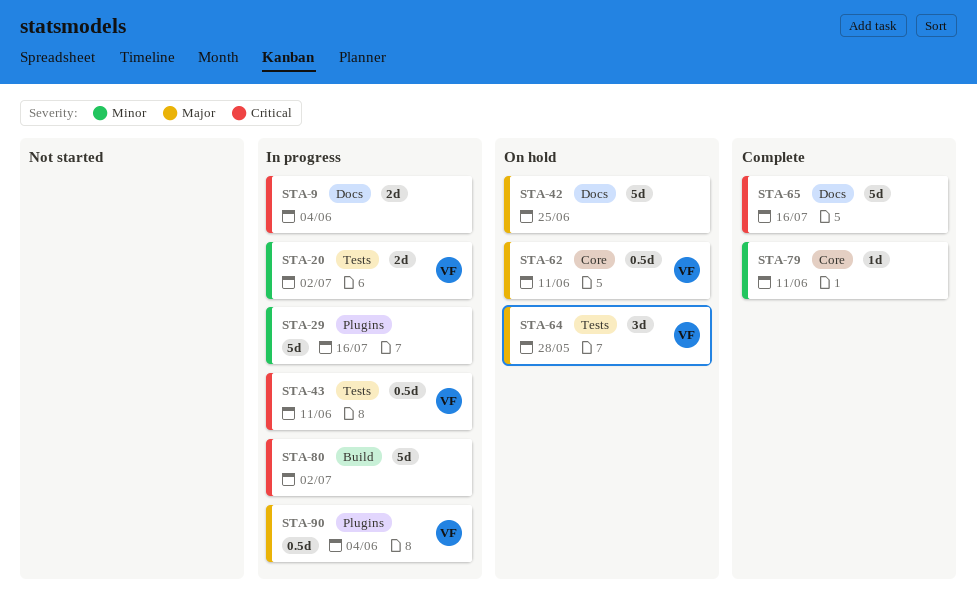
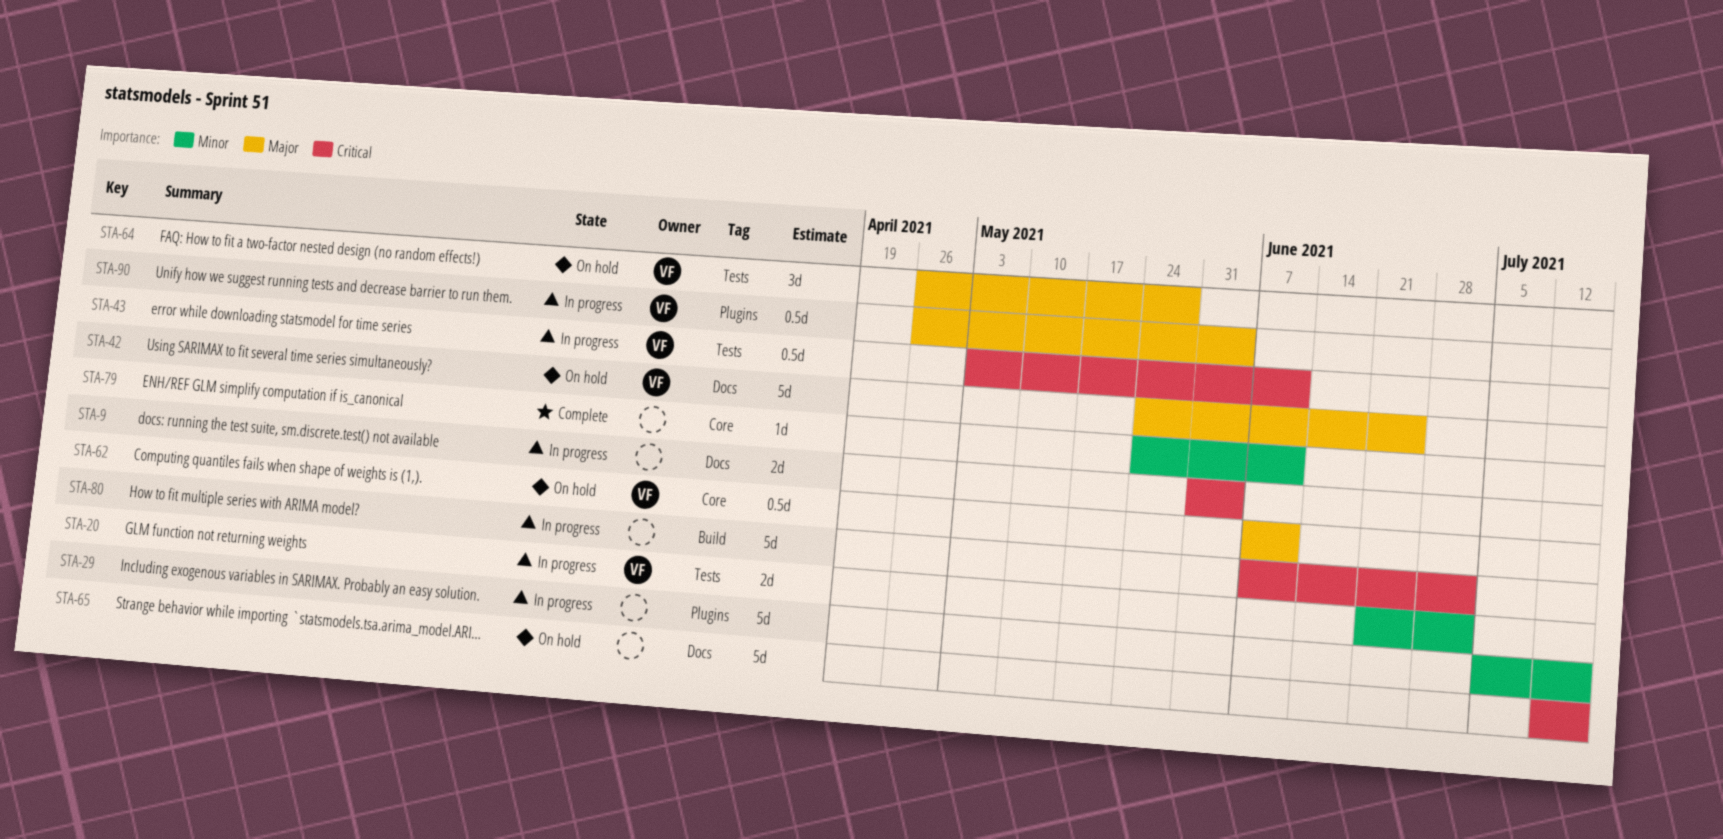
STA-42, owner: none -> VF
STA-65, status: Complete -> On hold

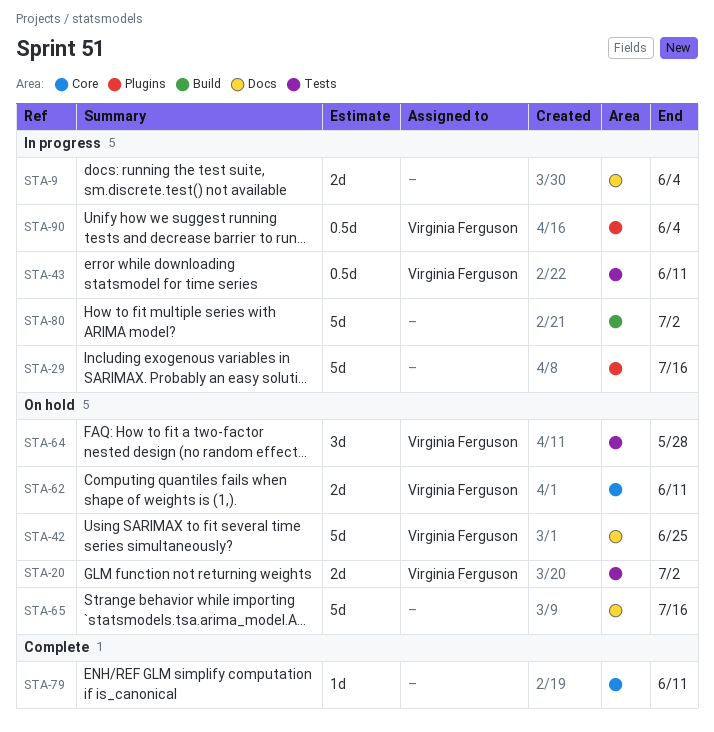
STA-20, status: In progress -> On hold
STA-62, estimate: 0.5d -> 2d

